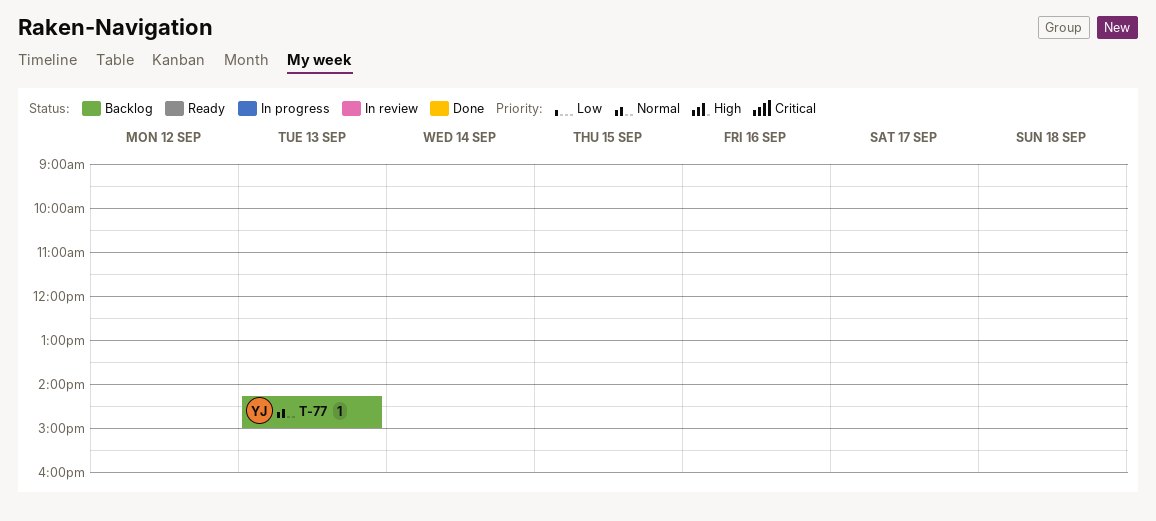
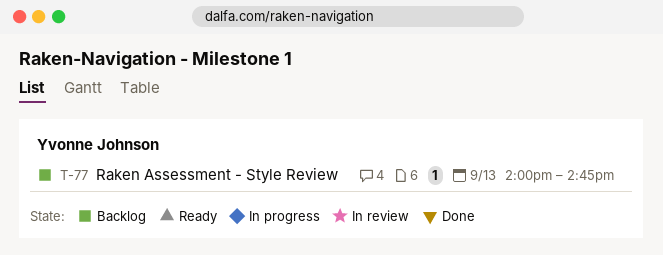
T-77, begins: 14:15 -> 14:00
T-77, ends: 15:00 -> 14:45

